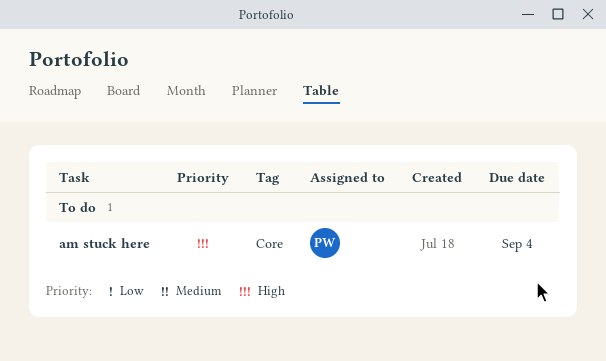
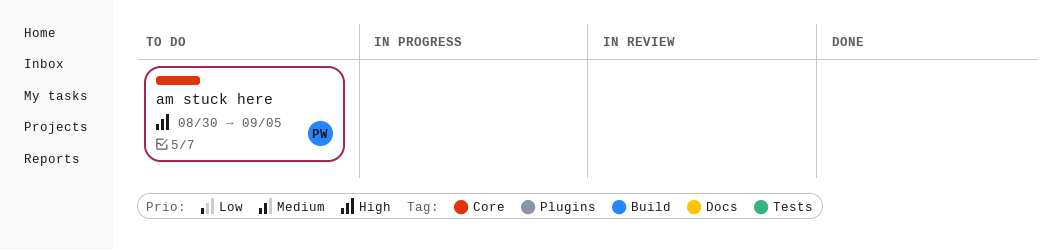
am stuck here, due: Sep 4 -> Sep 5

